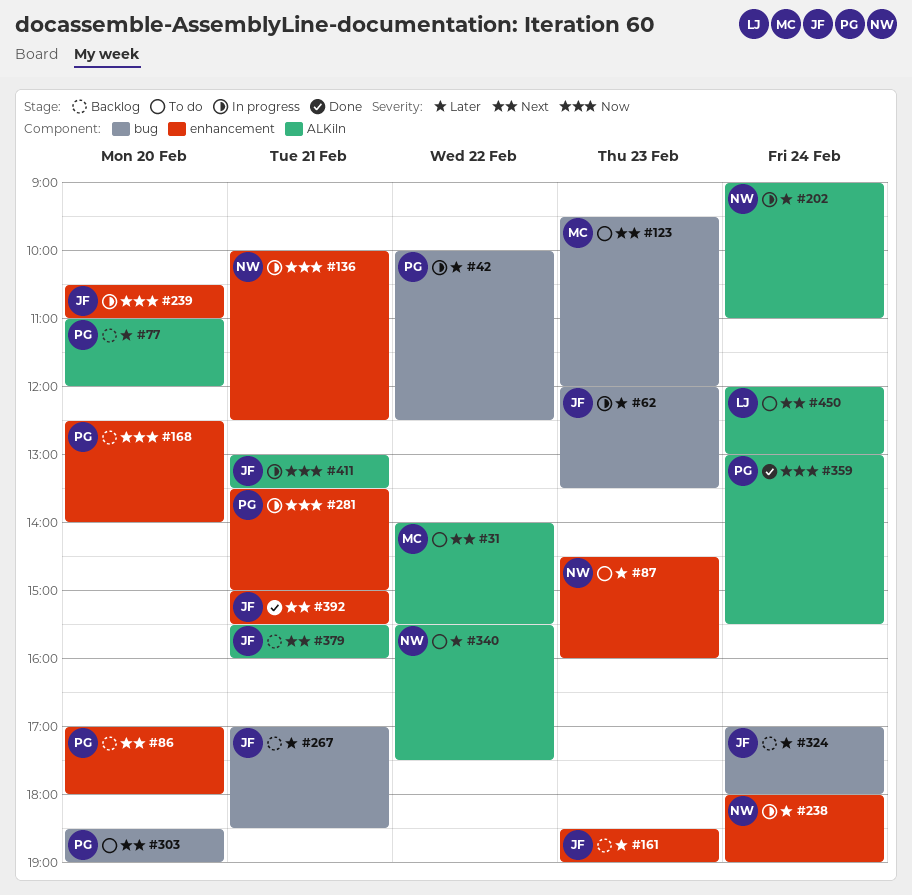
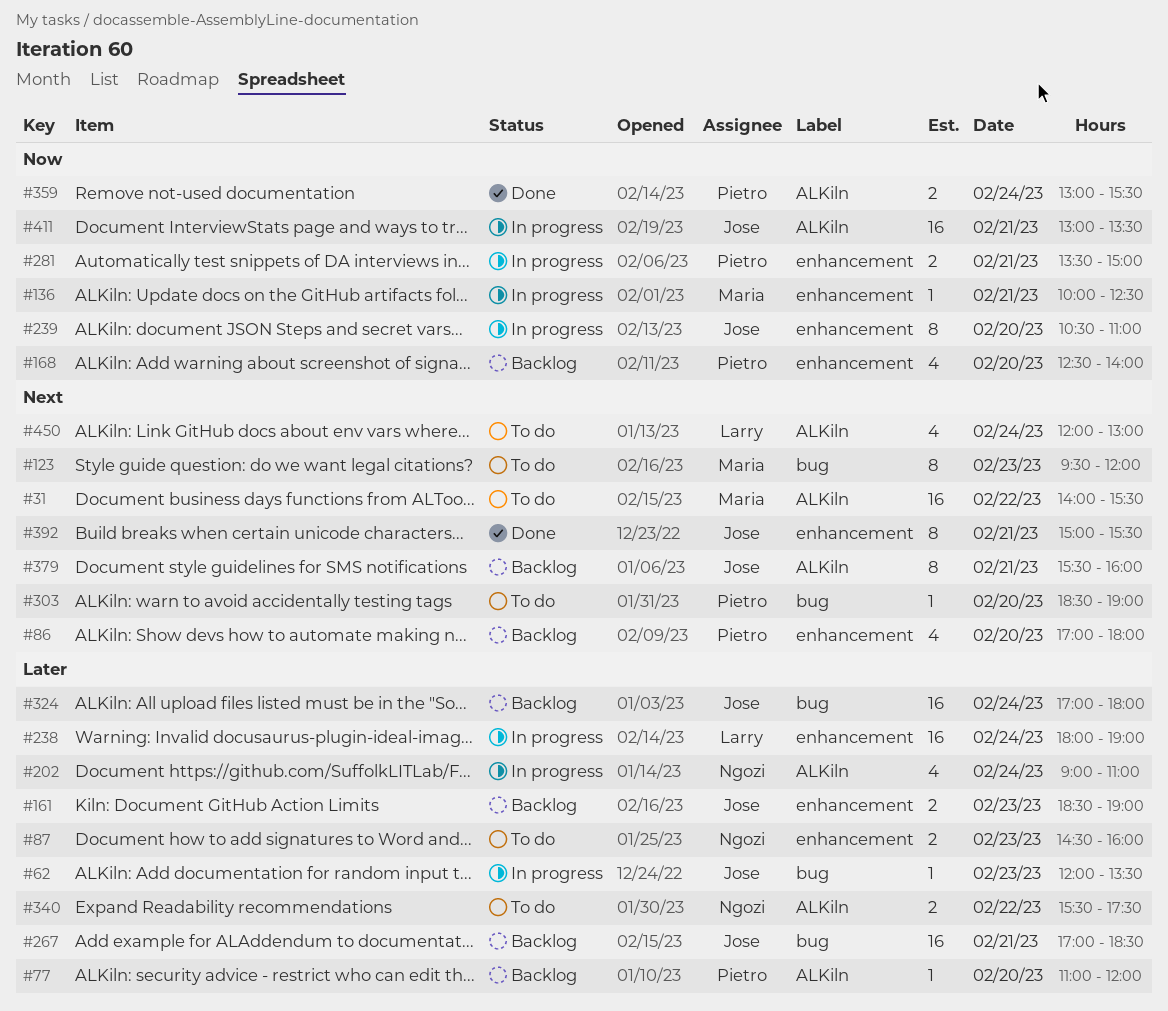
#42: present -> none
#136, owner: Ngozi -> Maria
#238, owner: Ngozi -> Larry

